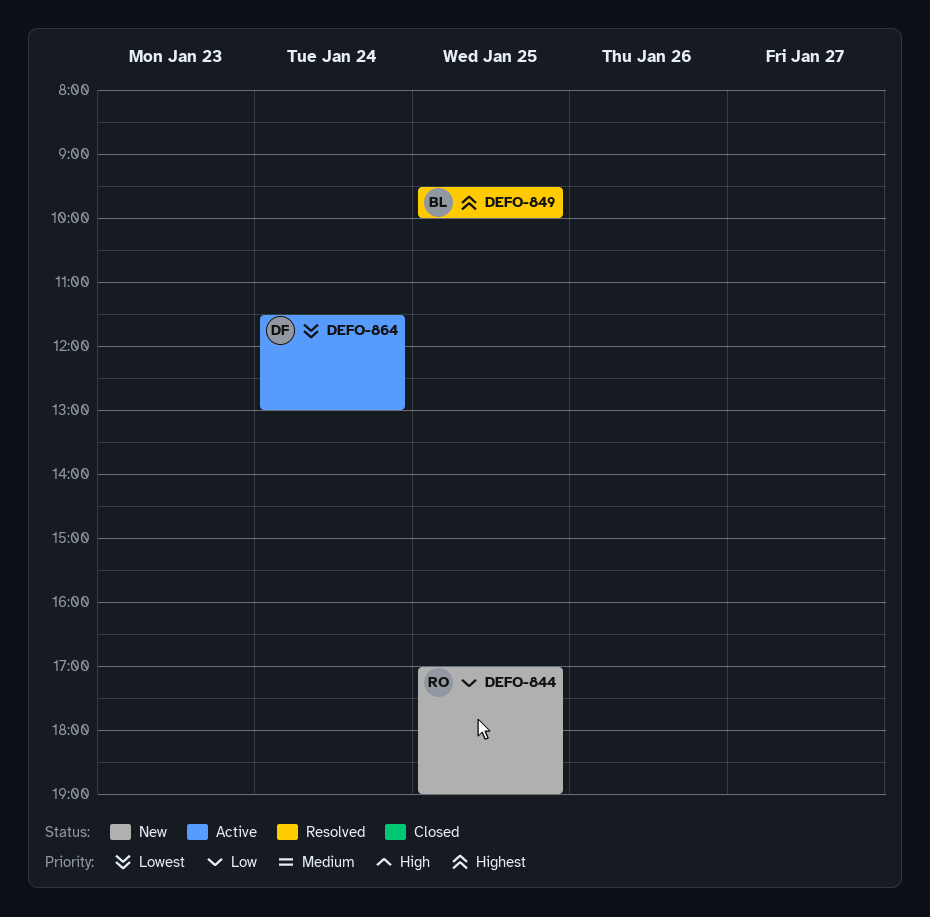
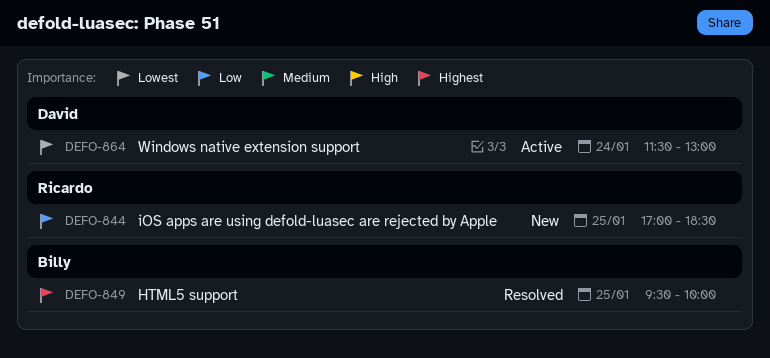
DEFO-844, ends: 19:00 -> 18:30

